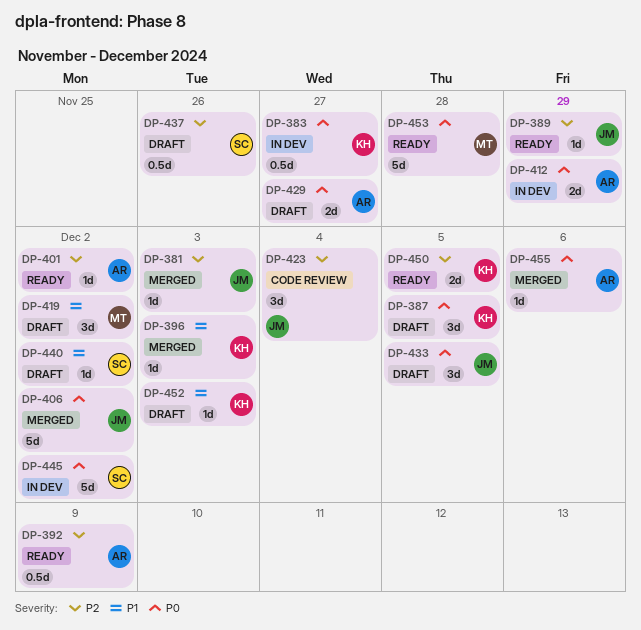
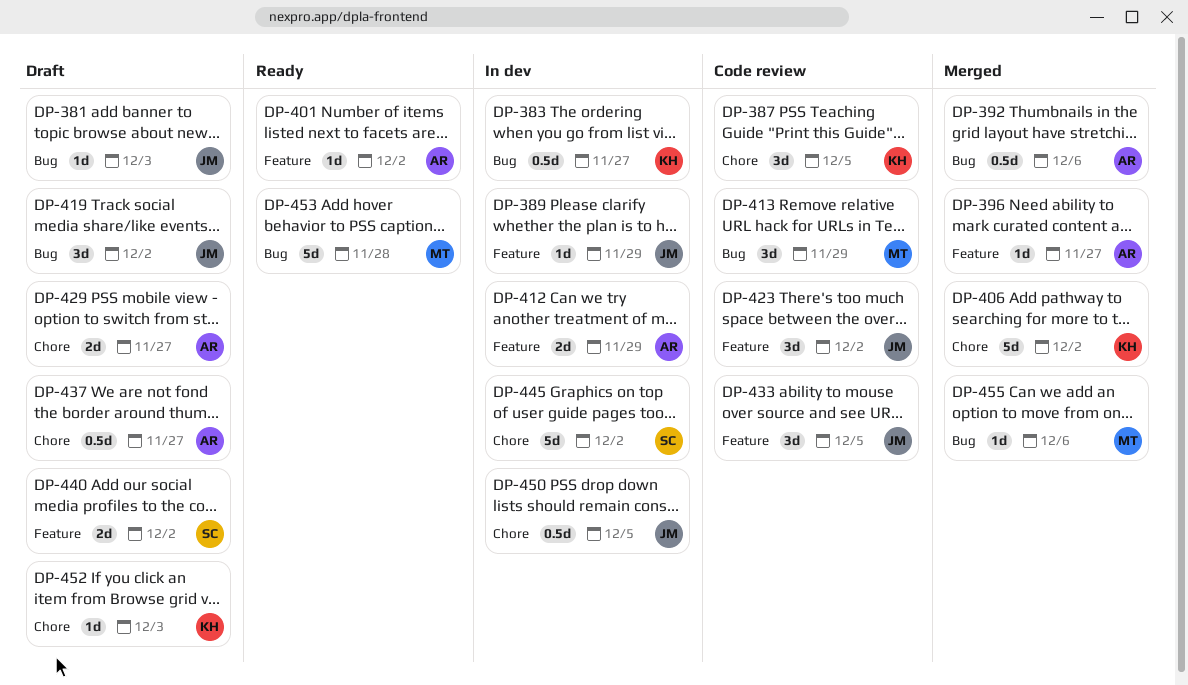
DP-381, status: Merged -> Draft
DP-387, status: Draft -> Code review
DP-389, status: Ready -> In dev
DP-392, status: Ready -> Merged
DP-392, due: Dec 9 -> Dec 6
DP-396, owner: KH -> AR
DP-396, due: Dec 3 -> Nov 27
DP-406, owner: JM -> KH
DP-413: none -> present
DP-419, owner: MT -> JM
DP-423, due: Dec 4 -> Dec 2
DP-433, status: Draft -> Code review
DP-437, owner: SC -> AR
DP-437, due: Nov 26 -> Nov 27
DP-440, estimate: 1d -> 2d
DP-450, status: Ready -> In dev
DP-450, owner: KH -> JM
DP-450, estimate: 2d -> 0.5d
DP-455, owner: AR -> MT

